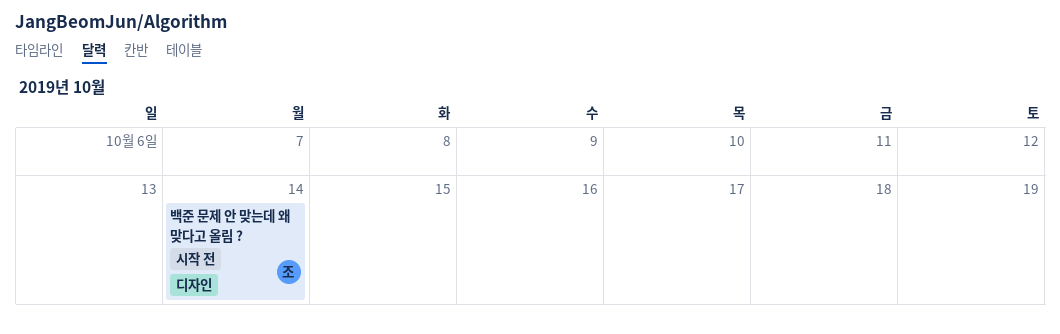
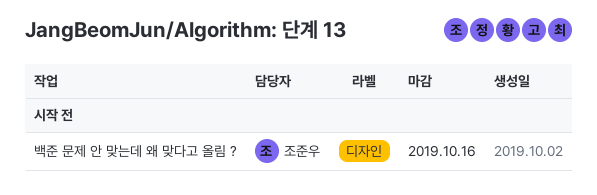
백준 문제 안 맞는데 왜 맞다고 올림 ?, due: Oct 14 -> Oct 16

